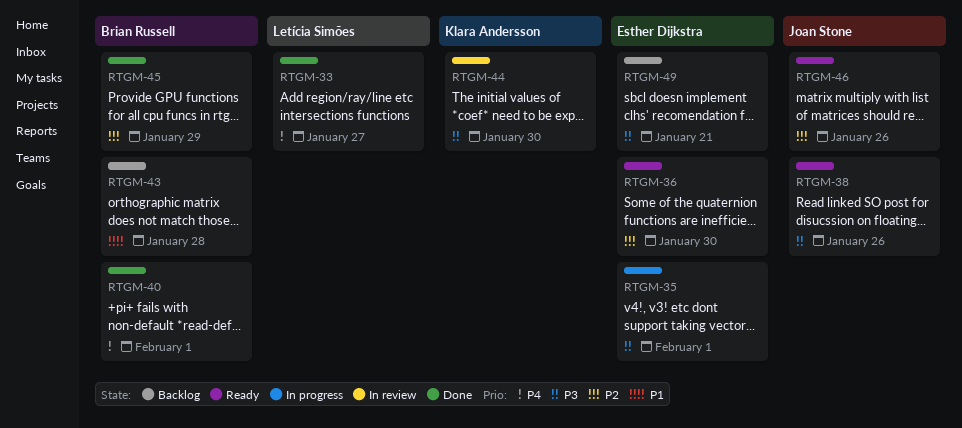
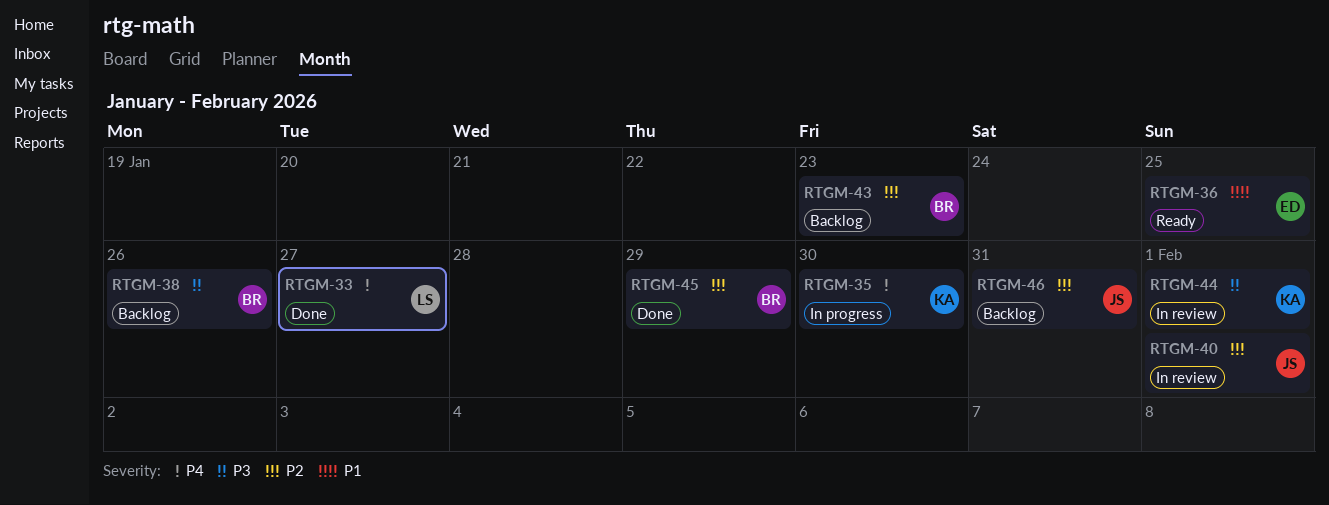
RTGM-35, owner: Esther Dijkstra -> Klara Andersson
RTGM-35, priority: P3 -> P4
RTGM-35, due: Feb 1 -> Jan 30
RTGM-36, priority: P2 -> P1
RTGM-36, due: Jan 30 -> Jan 25
RTGM-38, status: Ready -> Backlog
RTGM-38, owner: Joan Stone -> Brian Russell
RTGM-40, status: Done -> In review
RTGM-40, owner: Brian Russell -> Joan Stone
RTGM-40, priority: P4 -> P2
RTGM-43, priority: P1 -> P2
RTGM-43, due: Jan 28 -> Jan 23
RTGM-44, due: Jan 30 -> Feb 1
RTGM-46, status: Ready -> Backlog
RTGM-46, due: Jan 26 -> Jan 31
RTGM-49: present -> none

